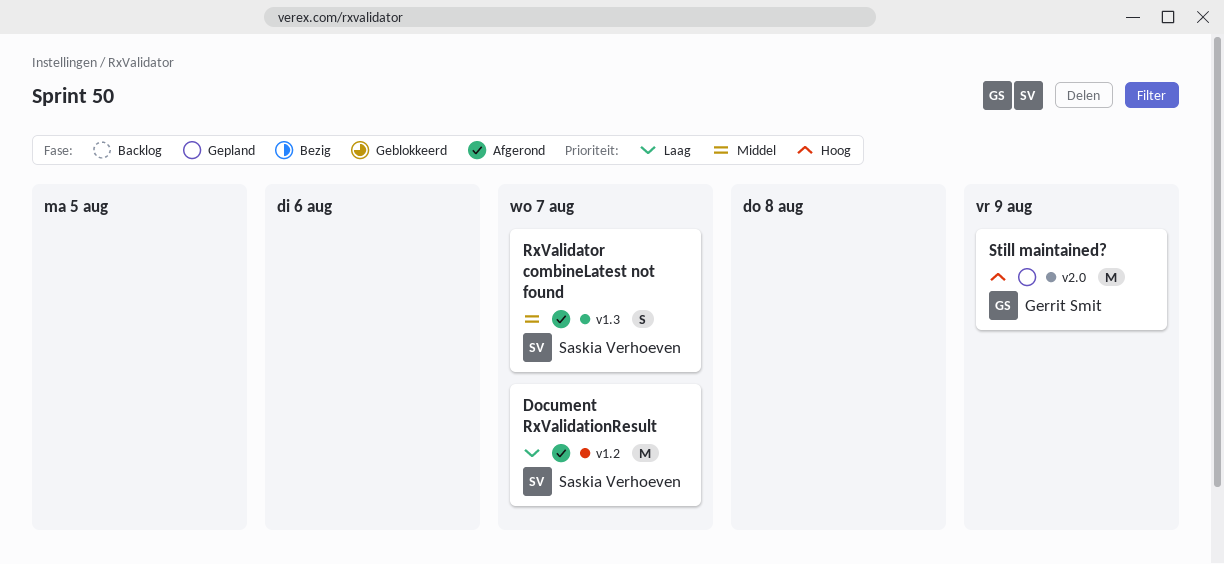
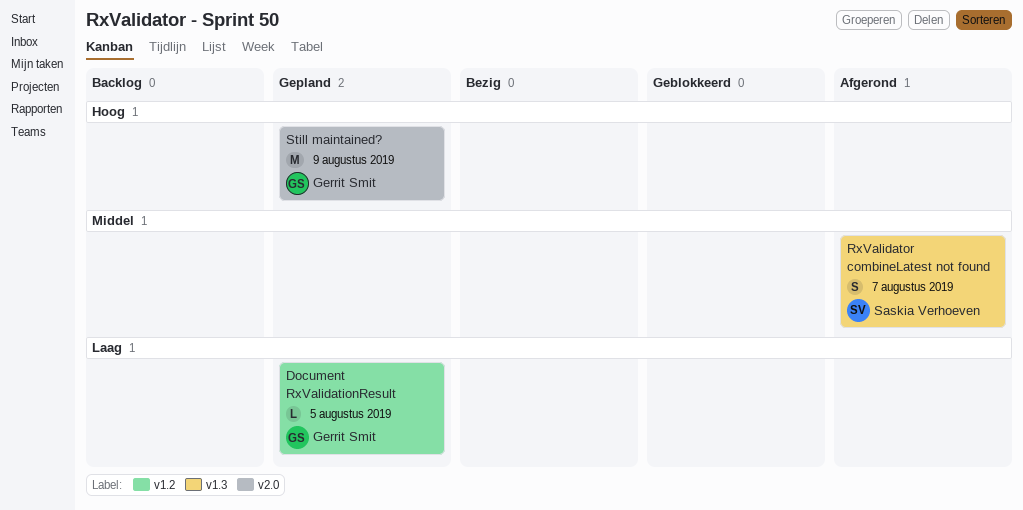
Document RxValidationResult, status: Afgerond -> Gepland
Document RxValidationResult, owner: Saskia Verhoeven -> Gerrit Smit
Document RxValidationResult, estimate: M -> L
Document RxValidationResult, due: Aug 7 -> Aug 5

